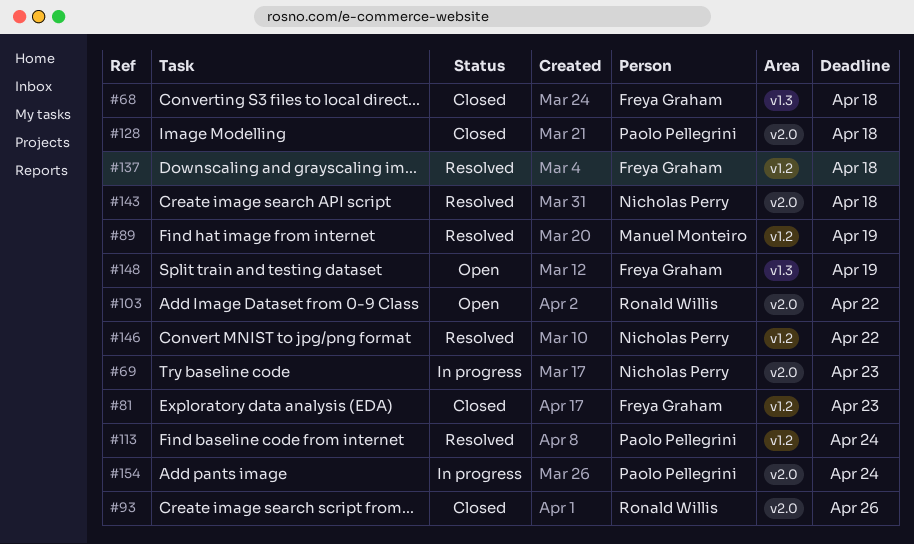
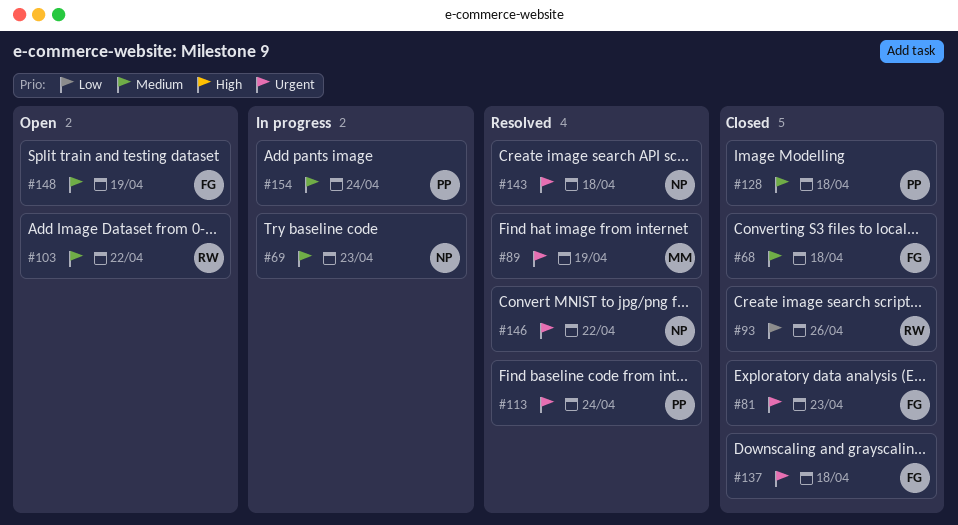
#137, status: Resolved -> Closed

